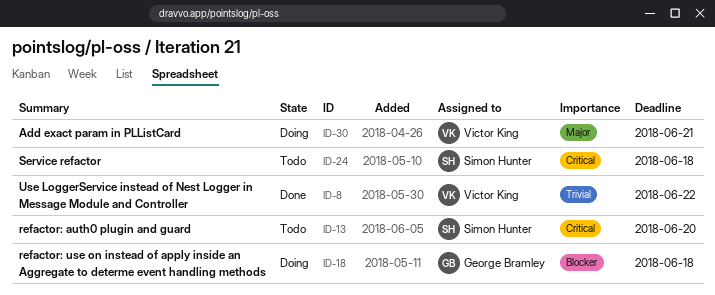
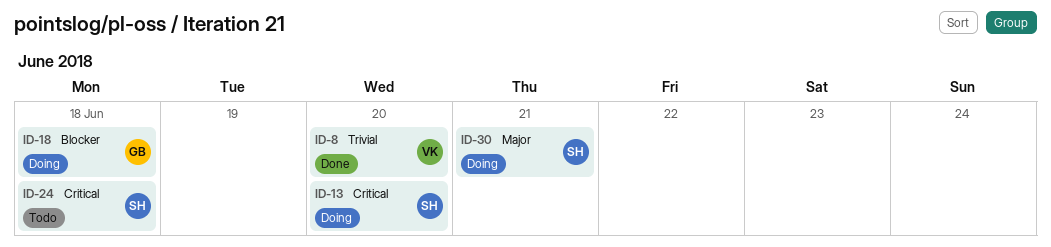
ID-8, due: Jun 22 -> Jun 20
ID-13, status: Todo -> Doing
ID-30, owner: Victor King -> Simon Hunter

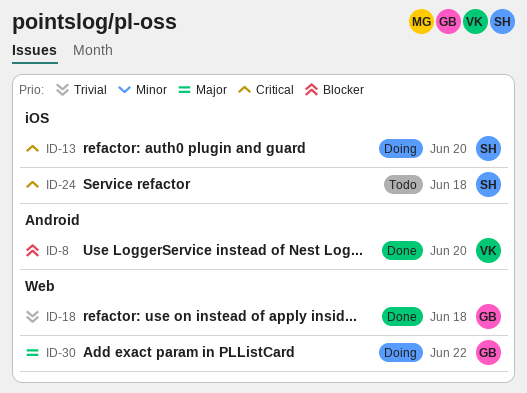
ID-8, priority: Trivial -> Blocker
ID-18, status: Doing -> Done
ID-18, priority: Blocker -> Trivial
ID-30, owner: SH -> GB
ID-30, due: Jun 21 -> Jun 22

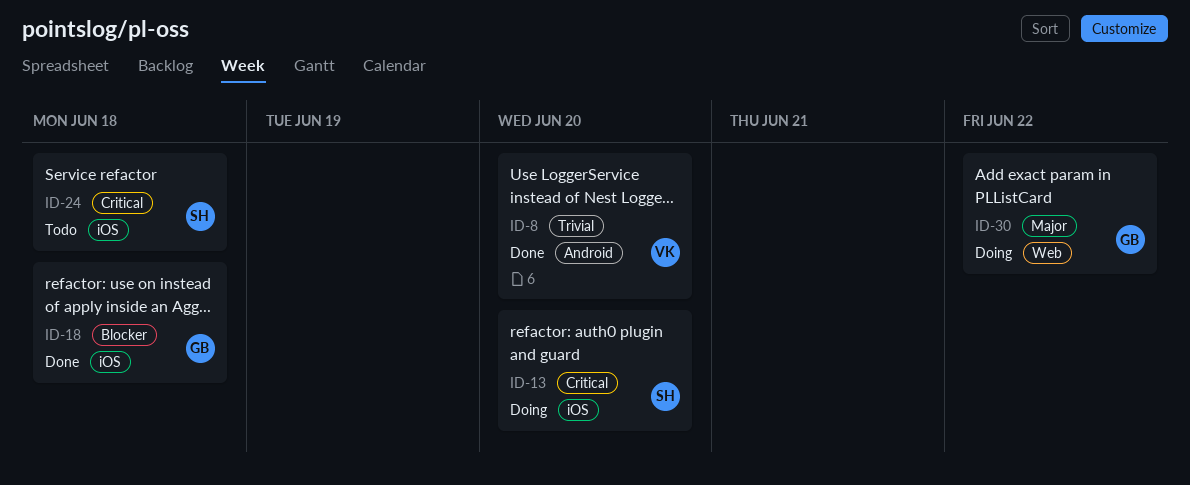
ID-8, priority: Blocker -> Trivial
ID-18, priority: Trivial -> Blocker
ID-18, label: Web -> iOS

